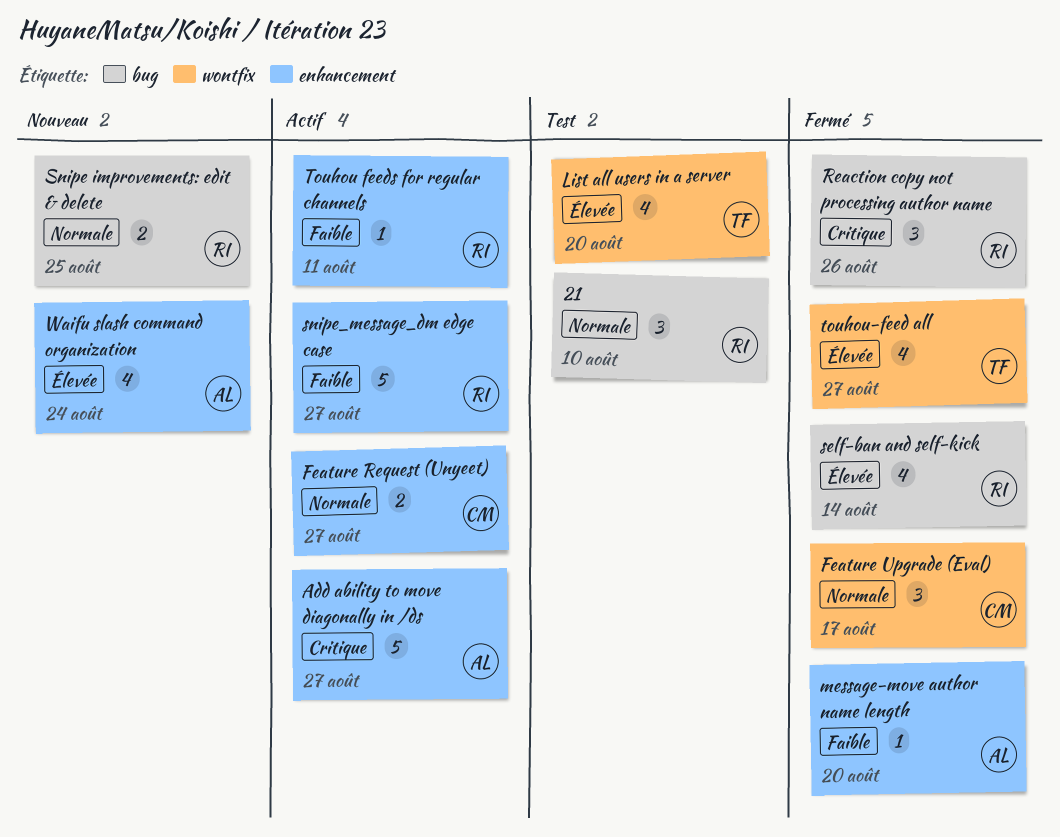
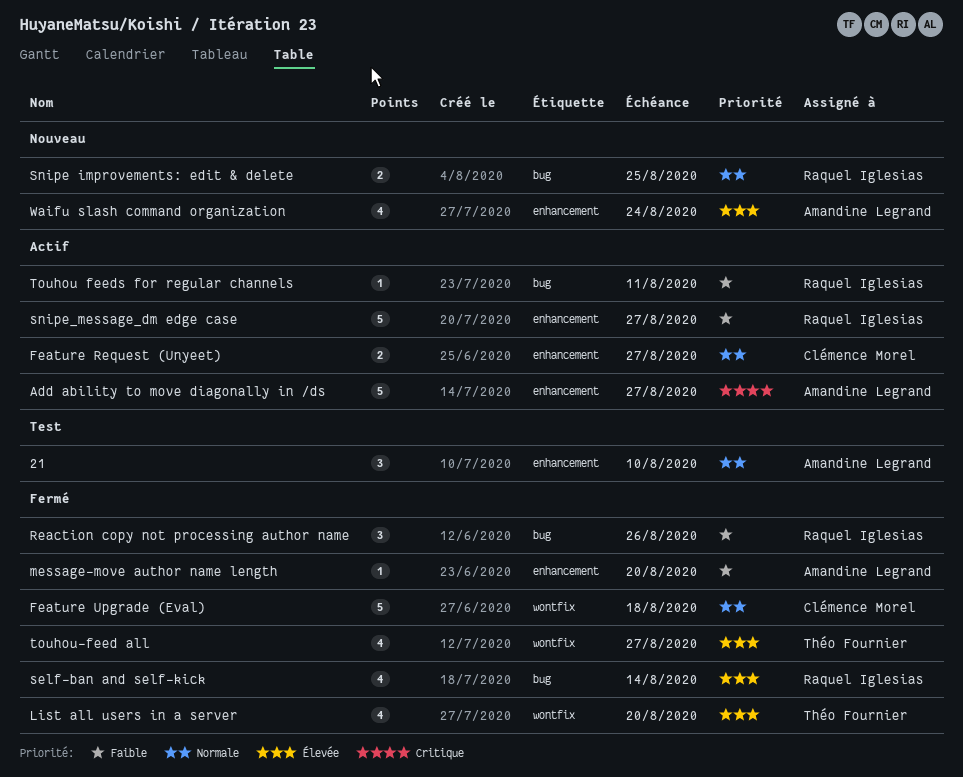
21, owner: Raquel Iglesias -> Amandine Legrand
21, label: bug -> enhancement
Feature Upgrade (Eval), estimate: 3 -> 5
Feature Upgrade (Eval), due: Aug 17 -> Aug 18
List all users in a server, status: Test -> Fermé
Reaction copy not processing author name, priority: Critique -> Faible
Touhou feeds for regular channels, label: enhancement -> bug

